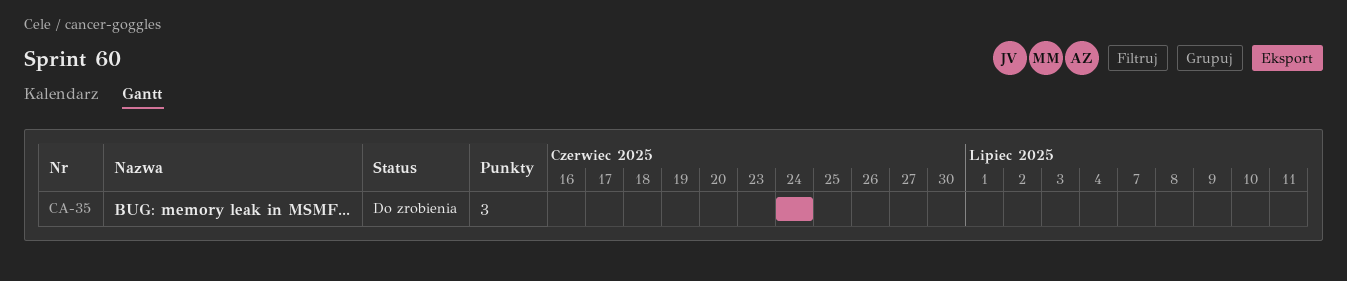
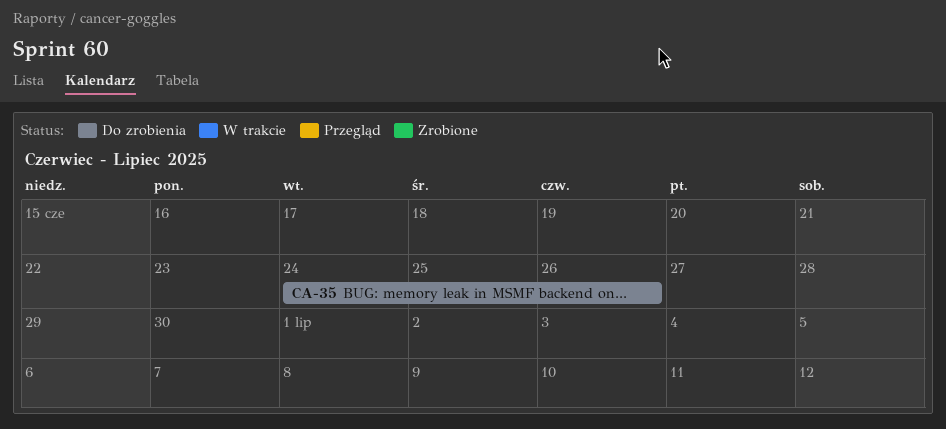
CA-35, due: Jun 24 -> Jun 26

